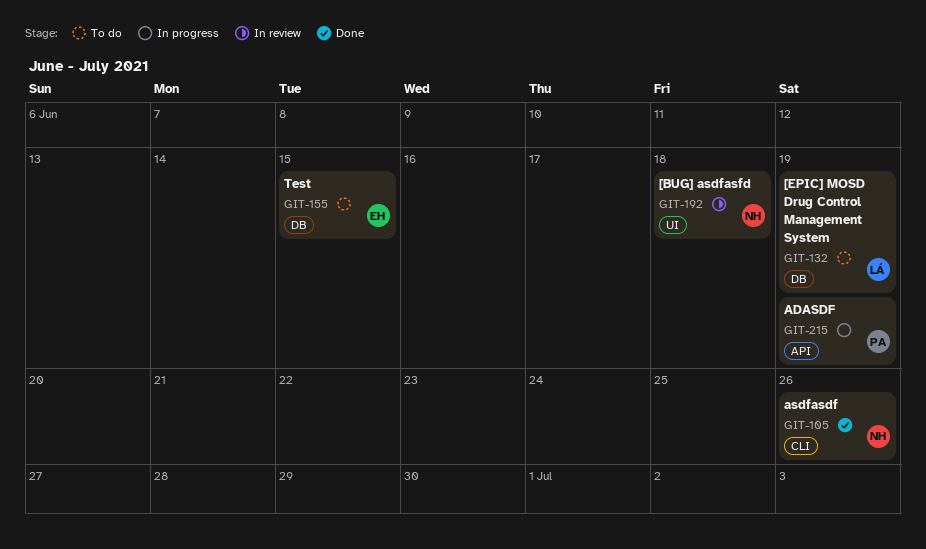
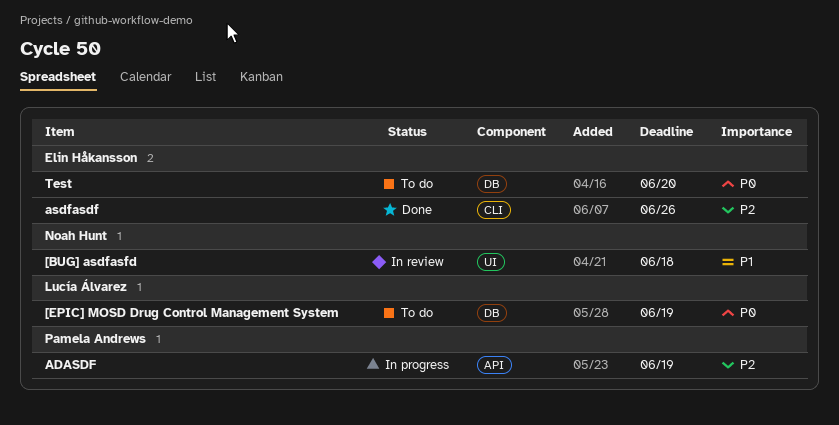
asdfasdf, owner: Noah Hunt -> Elin Håkansson
Test, due: Jun 15 -> Jun 20

